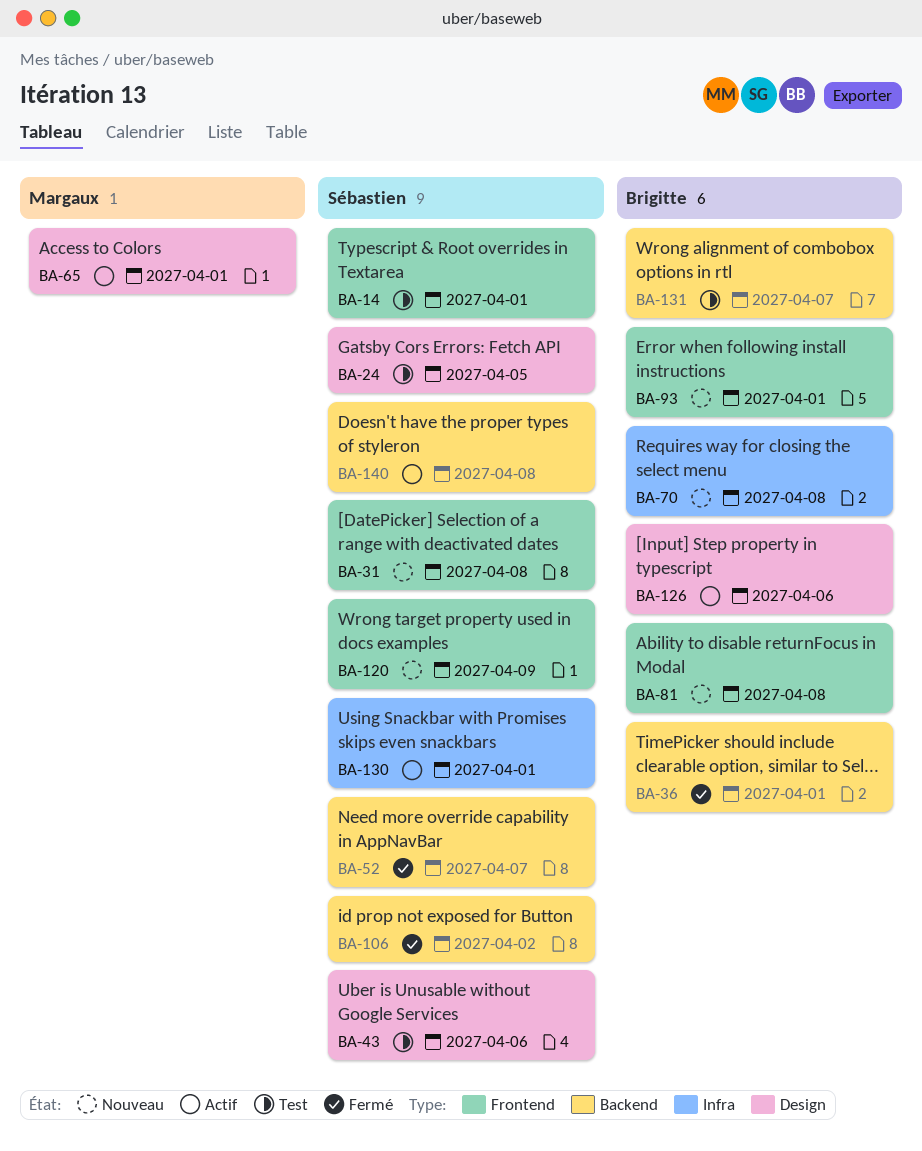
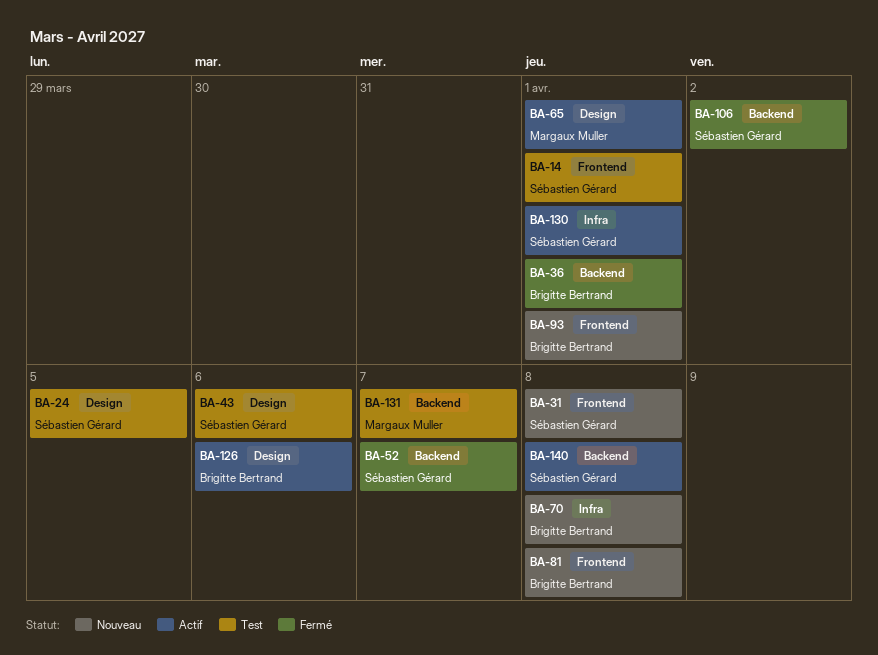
BA-120: present -> none
BA-131, owner: Brigitte Bertrand -> Margaux Muller

